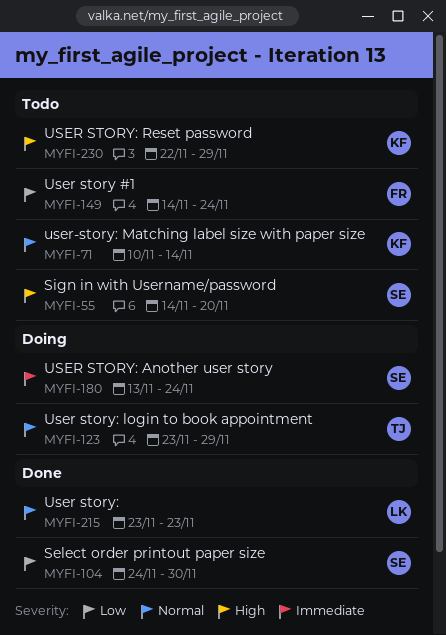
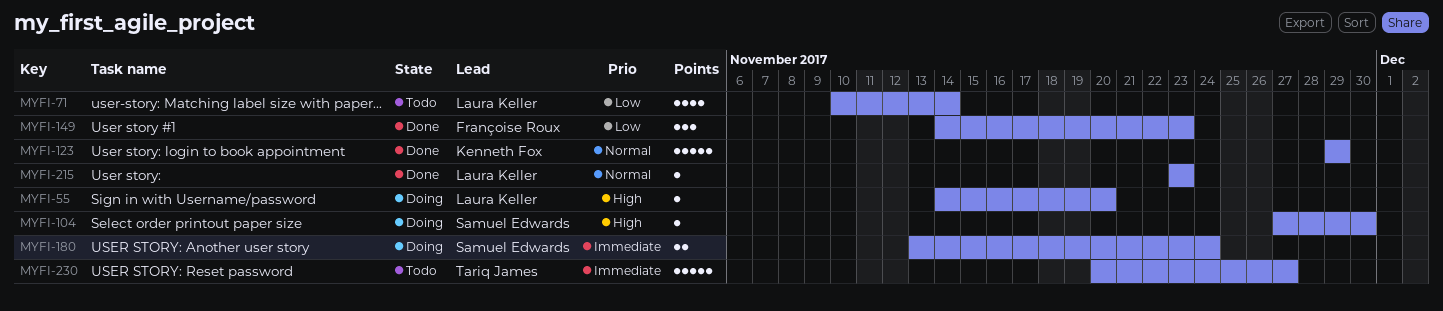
MYFI-55, status: Todo -> Doing
MYFI-55, owner: Samuel Edwards -> Laura Keller
MYFI-71, owner: Kenneth Fox -> Laura Keller
MYFI-71, priority: Normal -> Low
MYFI-104, status: Done -> Doing
MYFI-104, priority: Low -> High
MYFI-104, start: Nov 24 -> Nov 27
MYFI-123, status: Doing -> Done
MYFI-123, owner: Tariq James -> Kenneth Fox
MYFI-123, start: Nov 23 -> Nov 29
MYFI-149, status: Todo -> Done
MYFI-149, due: Nov 24 -> Nov 23
MYFI-230, owner: Kenneth Fox -> Tariq James
MYFI-230, priority: High -> Immediate
MYFI-230, start: Nov 22 -> Nov 20
MYFI-230, due: Nov 29 -> Nov 27

